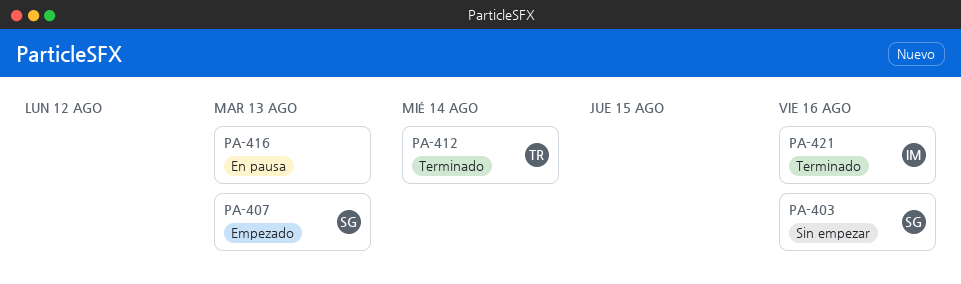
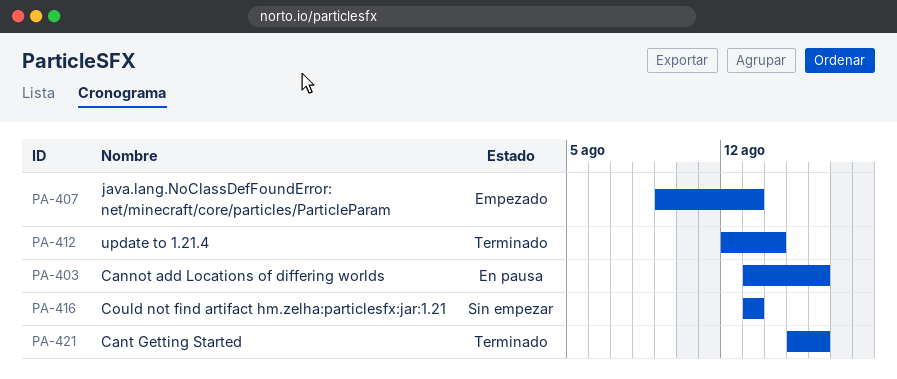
PA-403, status: Sin empezar -> En pausa
PA-416, status: En pausa -> Sin empezar

